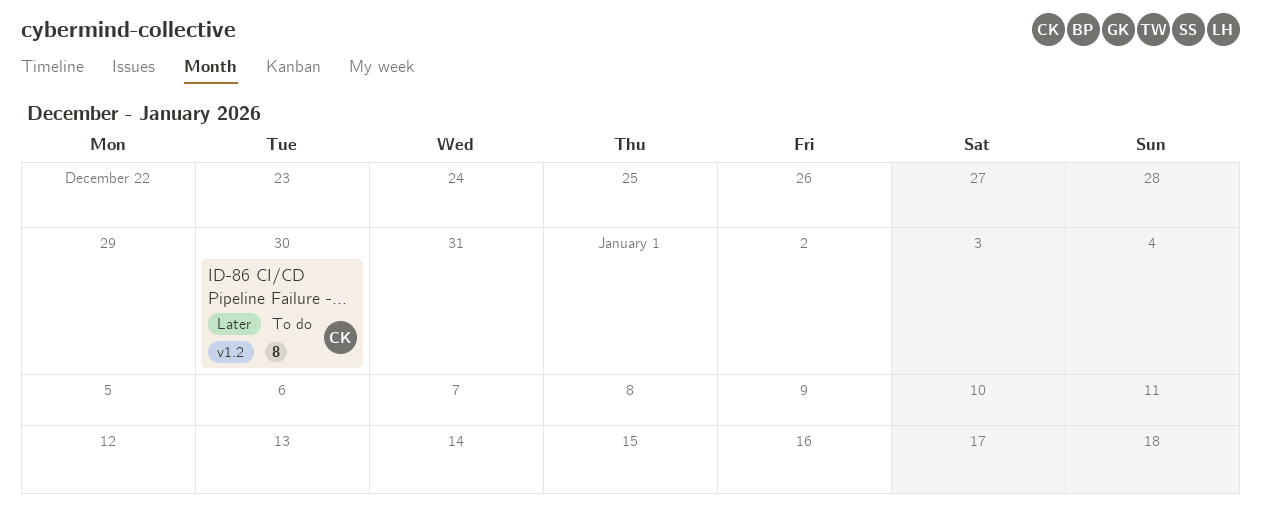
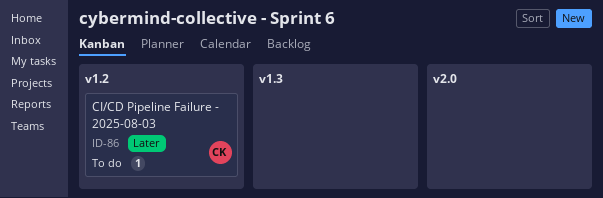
ID-86, estimate: 8 -> 1

